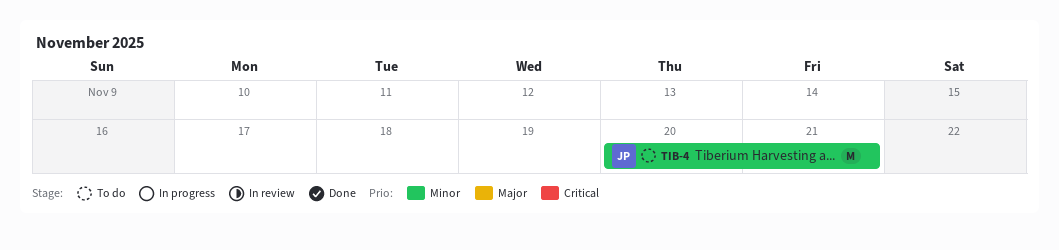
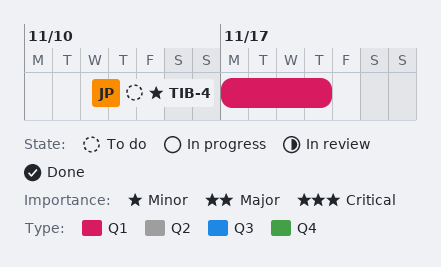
TIB-4, start: Nov 20 -> Nov 17
TIB-4, due: Nov 21 -> Nov 20

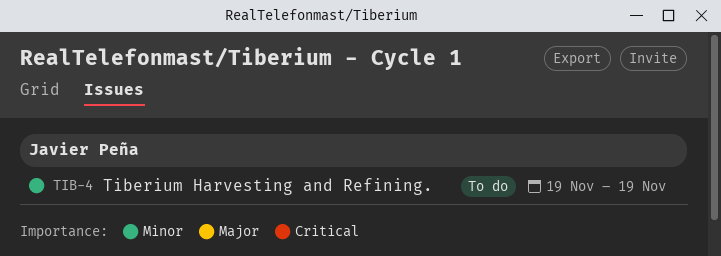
TIB-4, start: Nov 17 -> Nov 19
TIB-4, due: Nov 20 -> Nov 19

